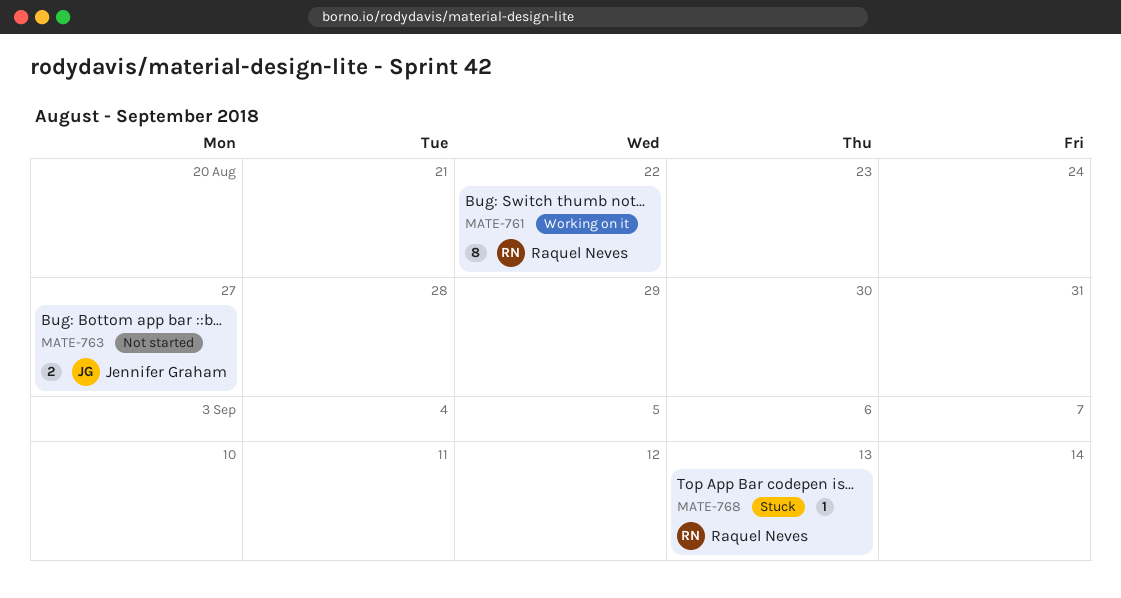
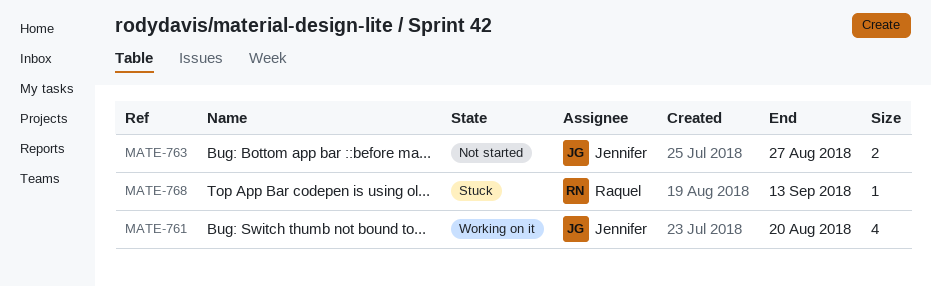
MATE-761, owner: Raquel Neves -> Jennifer Graham
MATE-761, estimate: 8 -> 4
MATE-761, due: Aug 22 -> Aug 20

